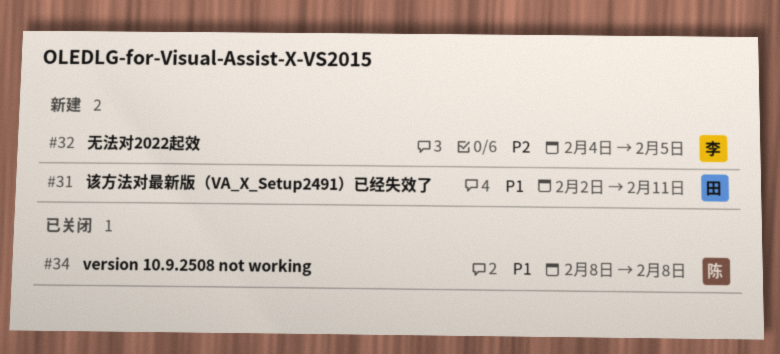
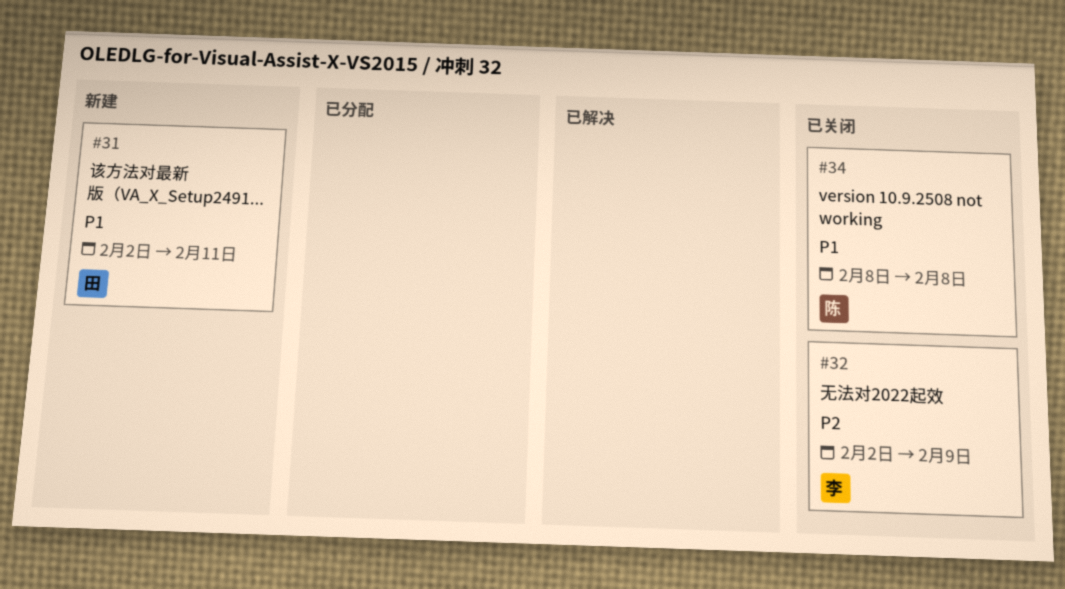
#32, status: 新建 -> 已关闭
#32, start: Feb 4 -> Feb 2
#32, due: Feb 5 -> Feb 9

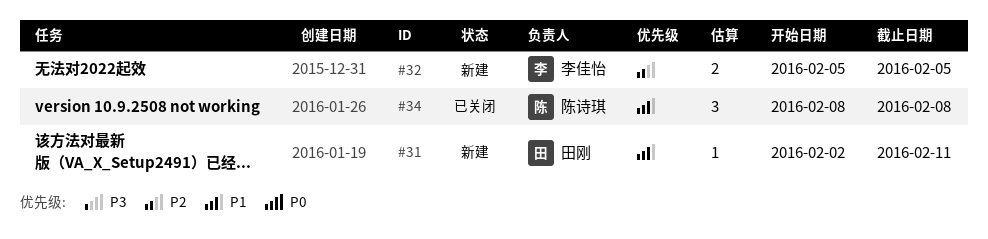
#32, status: 已关闭 -> 新建
#32, start: Feb 2 -> Feb 5
#32, due: Feb 9 -> Feb 5

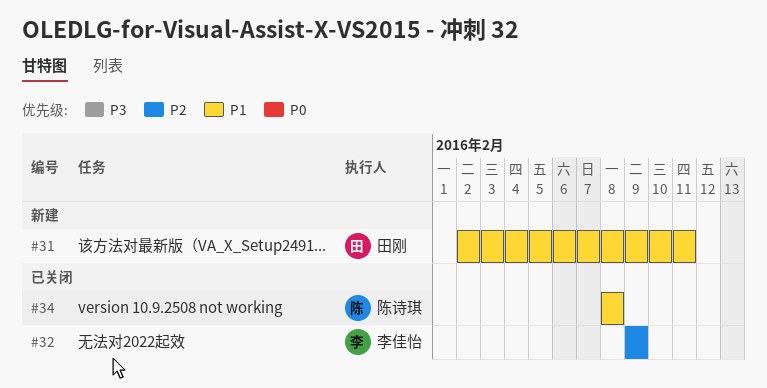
#32, status: 新建 -> 已关闭
#32, start: Feb 5 -> Feb 9
#32, due: Feb 5 -> Feb 9

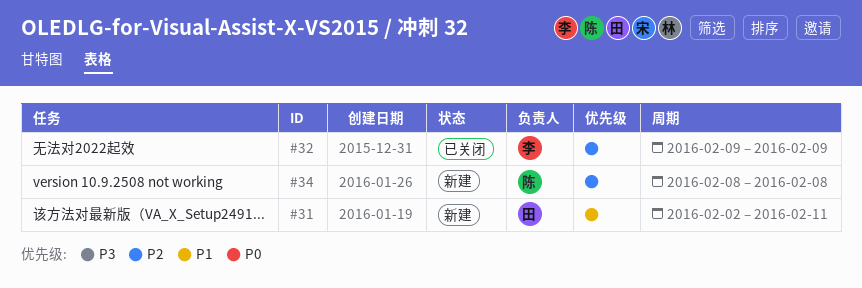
#34, status: 已关闭 -> 新建
#34, priority: P1 -> P2

